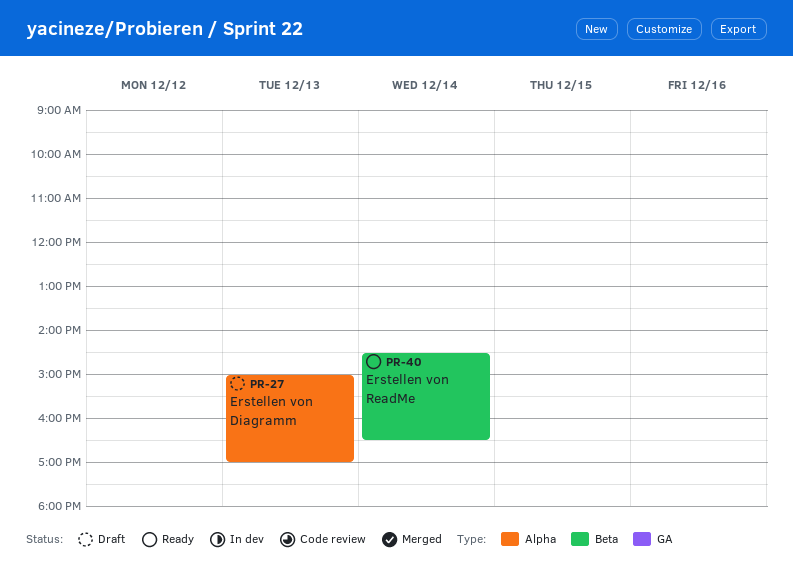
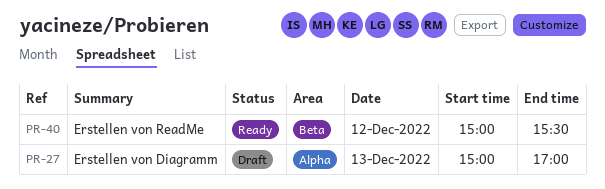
PR-40, day: Dec 14 -> Dec 12
PR-40, begins: 14:30 -> 15:00
PR-40, ends: 16:30 -> 15:30

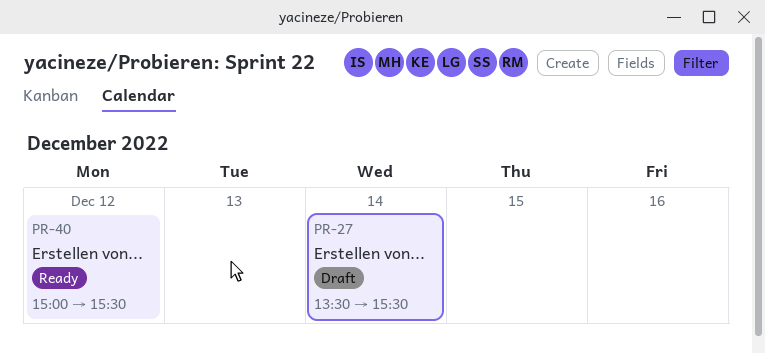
PR-27, day: Dec 13 -> Dec 14
PR-27, begins: 15:00 -> 13:30
PR-27, ends: 17:00 -> 15:30

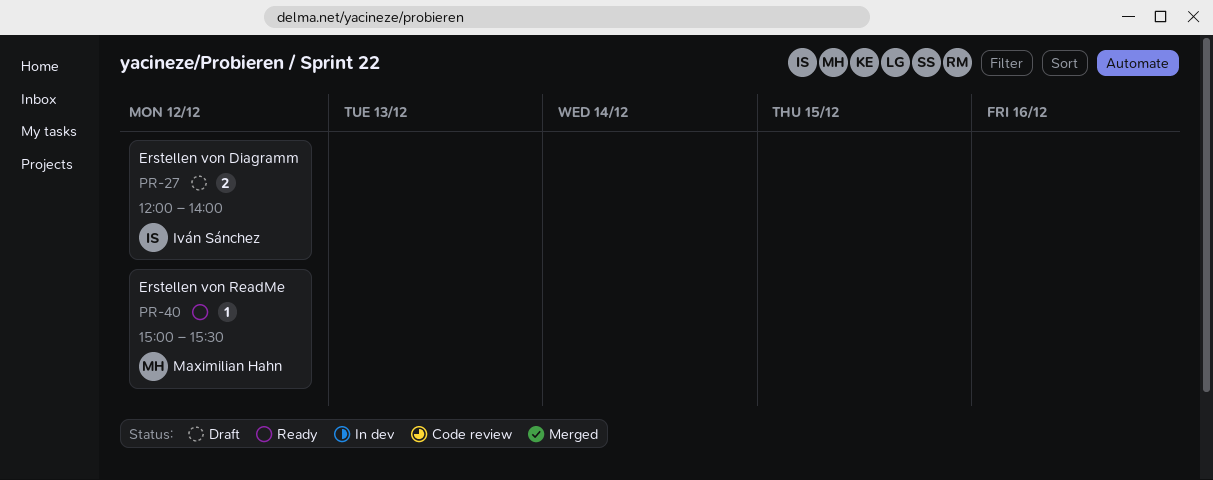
PR-27, day: Dec 14 -> Dec 12
PR-27, begins: 13:30 -> 12:00
PR-27, ends: 15:30 -> 14:00

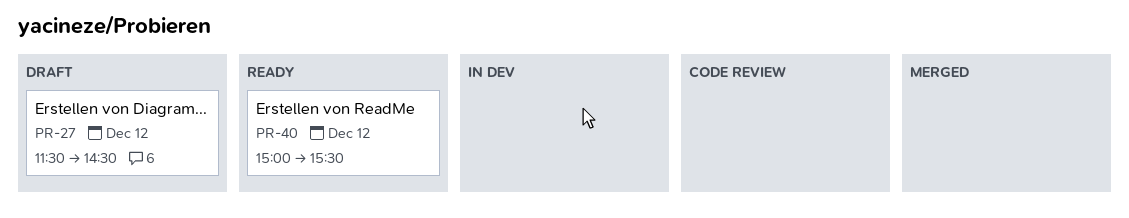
PR-27, begins: 12:00 -> 11:30
PR-27, ends: 14:00 -> 14:30

